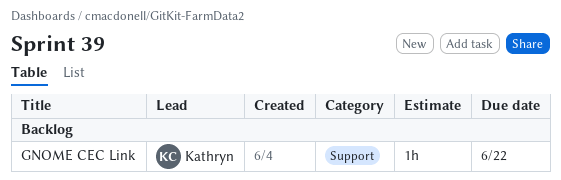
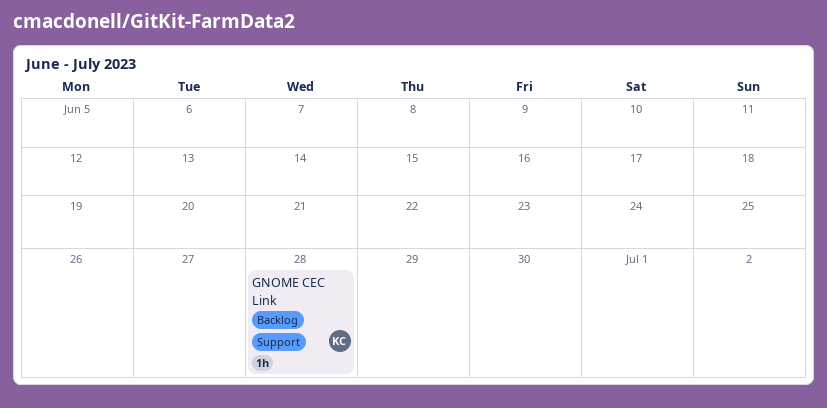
GNOME CEC Link, due: Jun 22 -> Jun 28

